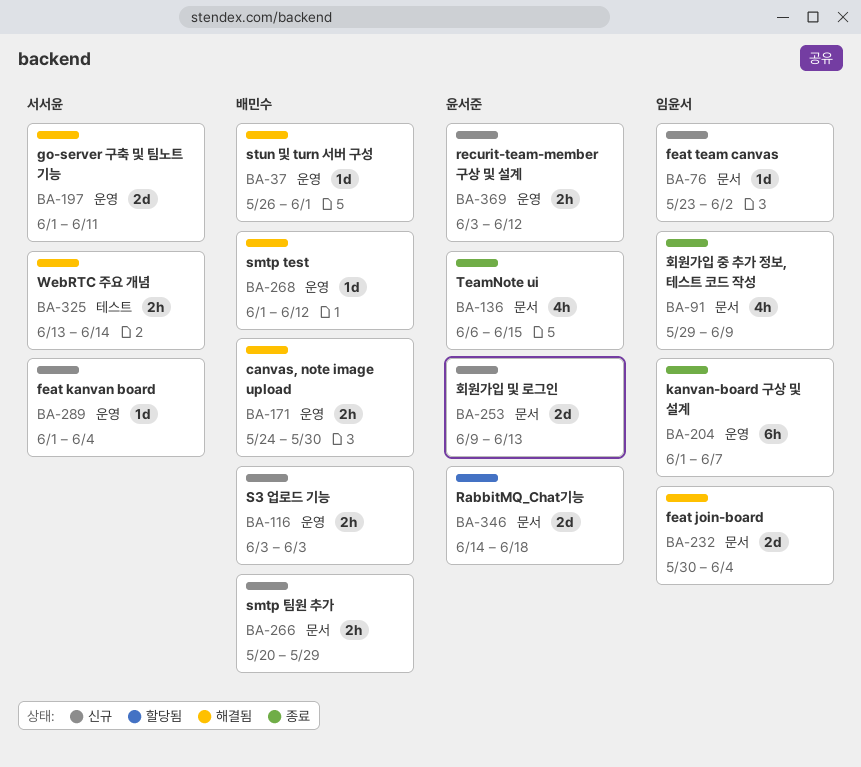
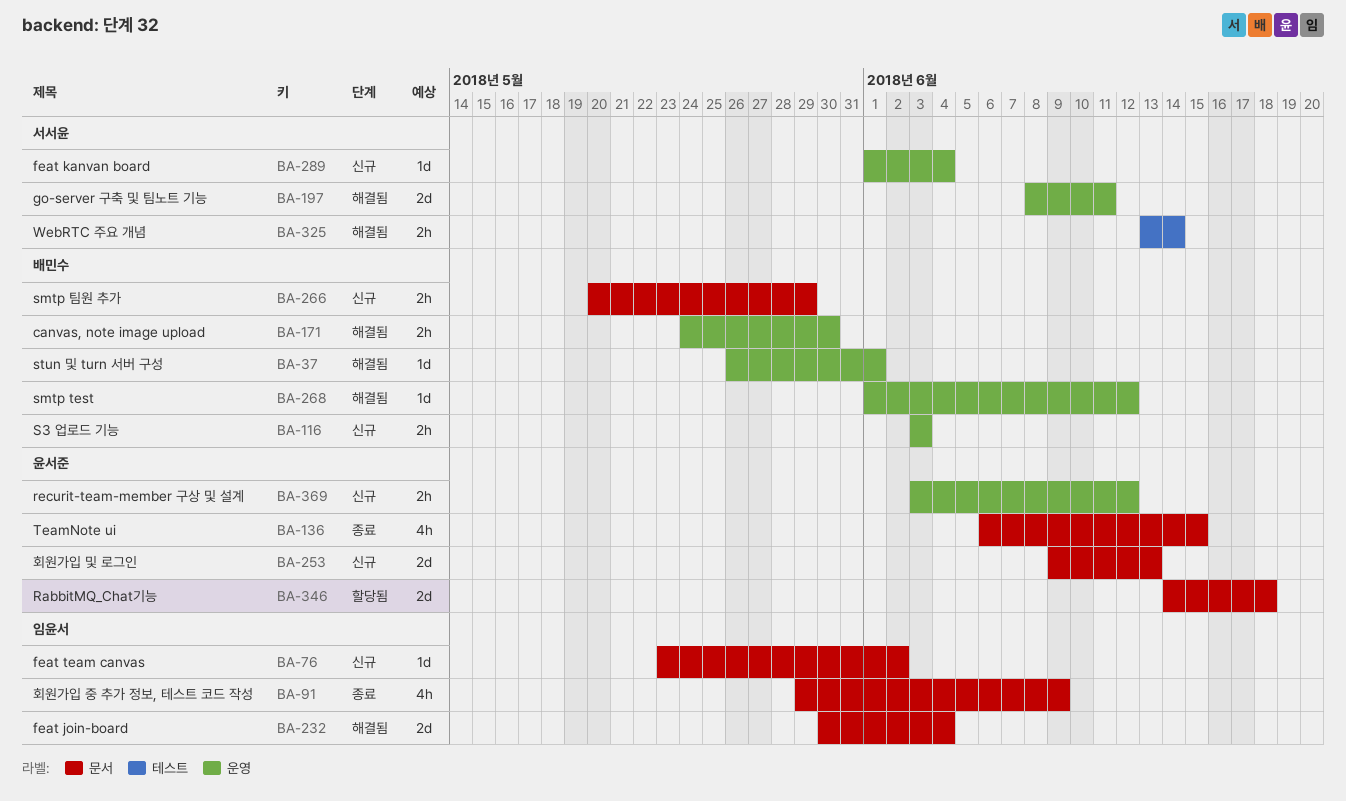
BA-197, start: Jun 1 -> Jun 8
BA-204: present -> none

